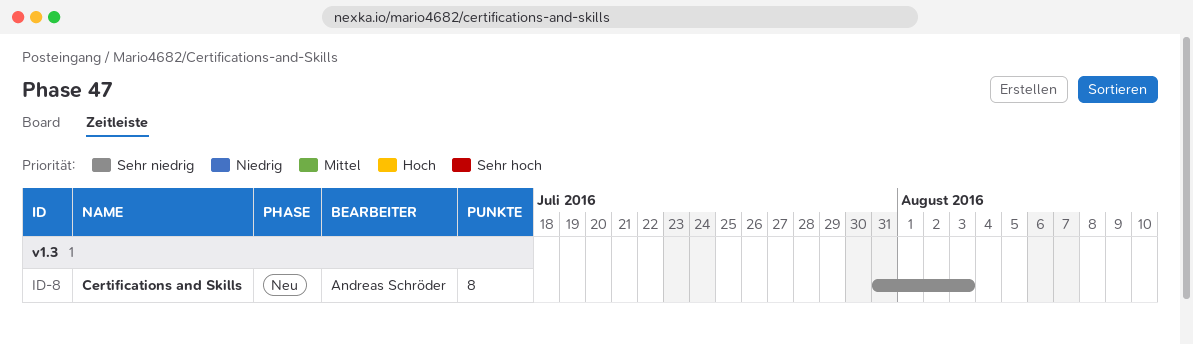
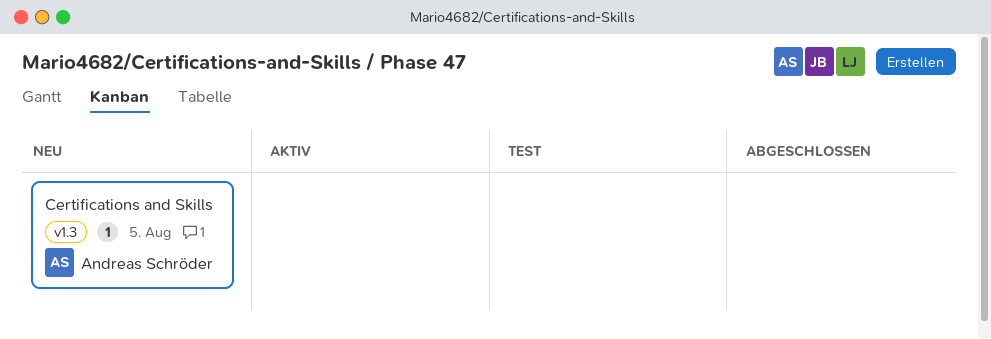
Certifications and Skills, estimate: 8 -> 1
Certifications and Skills, due: Aug 3 -> Aug 5

